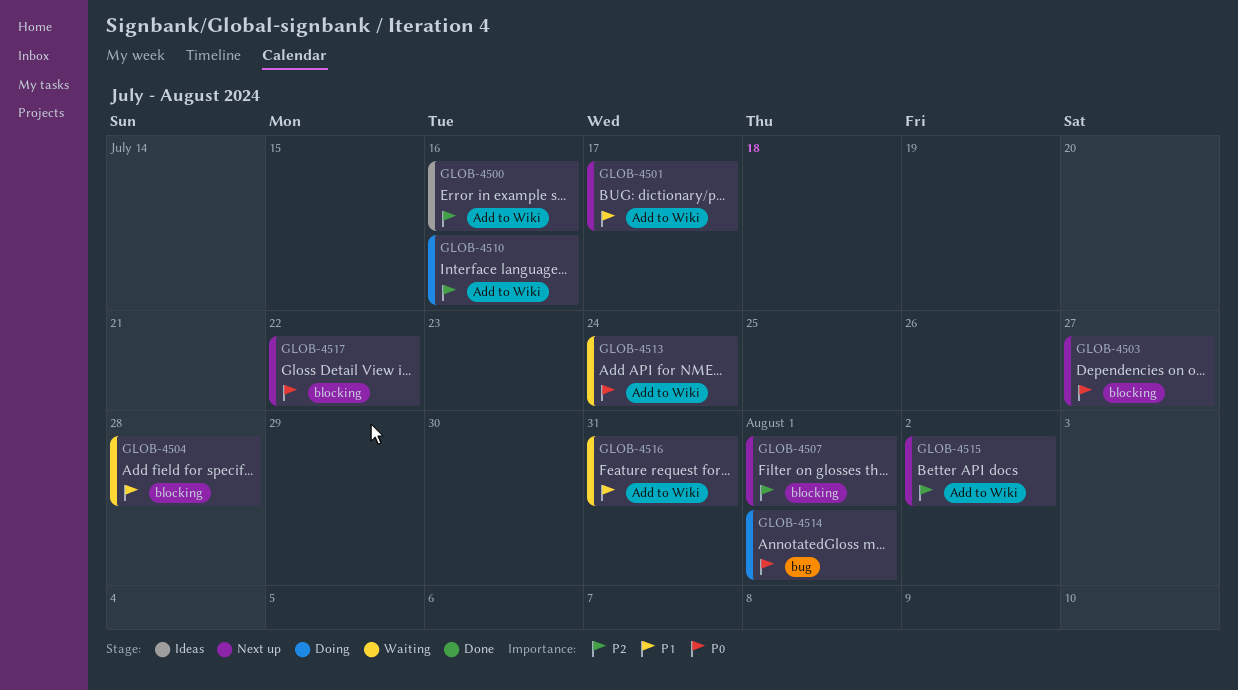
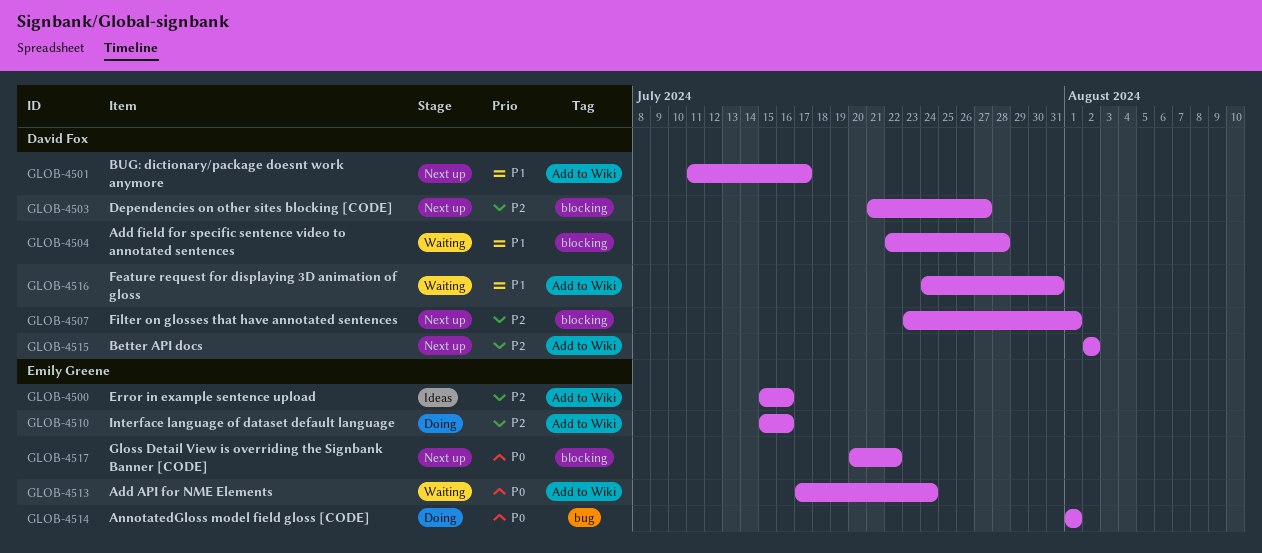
GLOB-4503, priority: P0 -> P2

